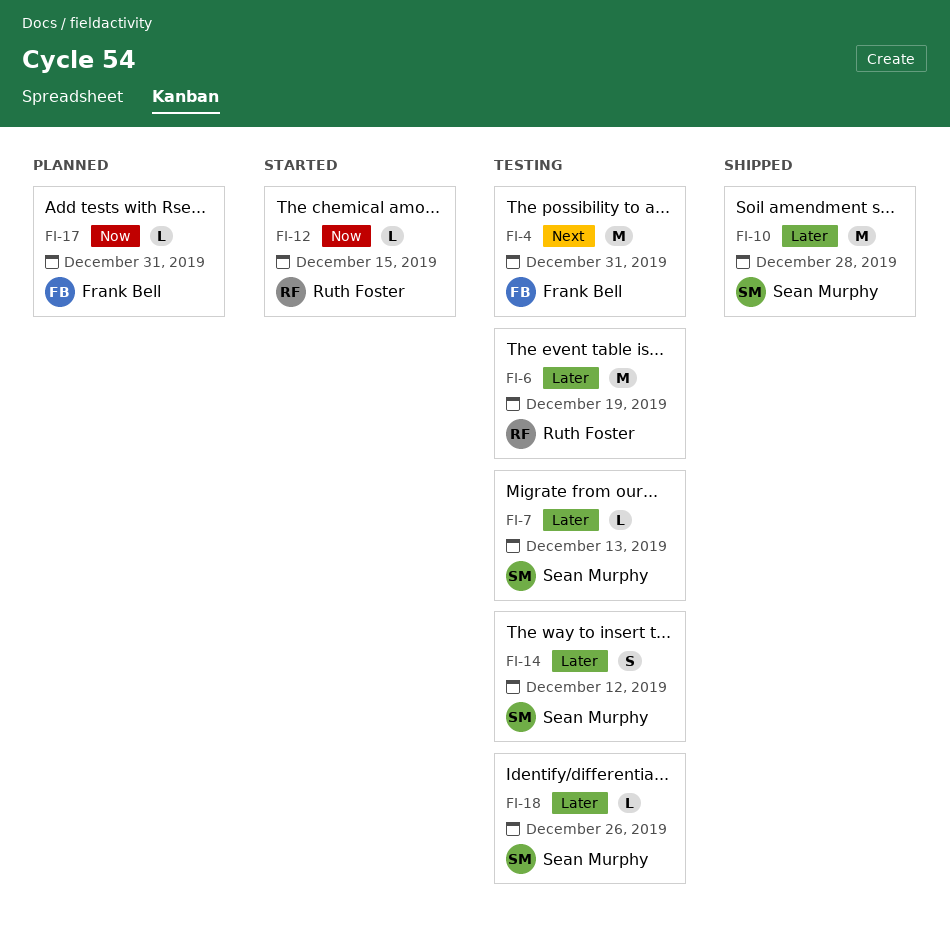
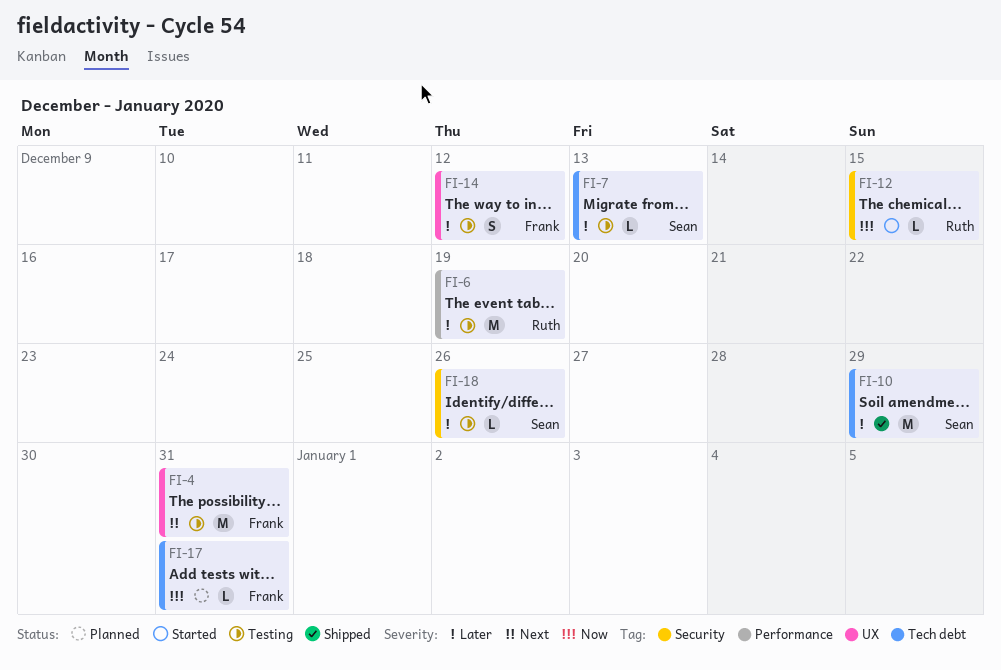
FI-10, due: Dec 28 -> Dec 29
FI-14, owner: Sean Murphy -> Frank Bell

